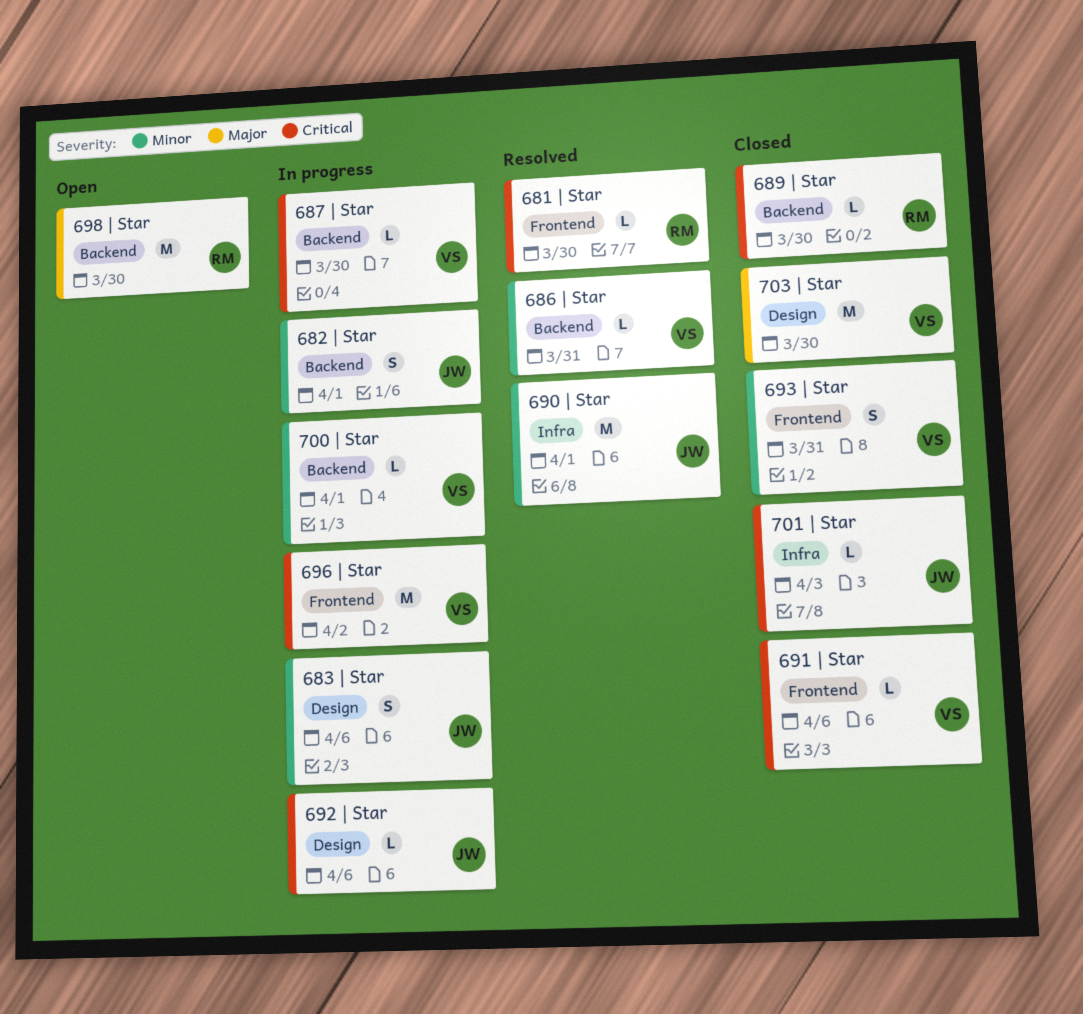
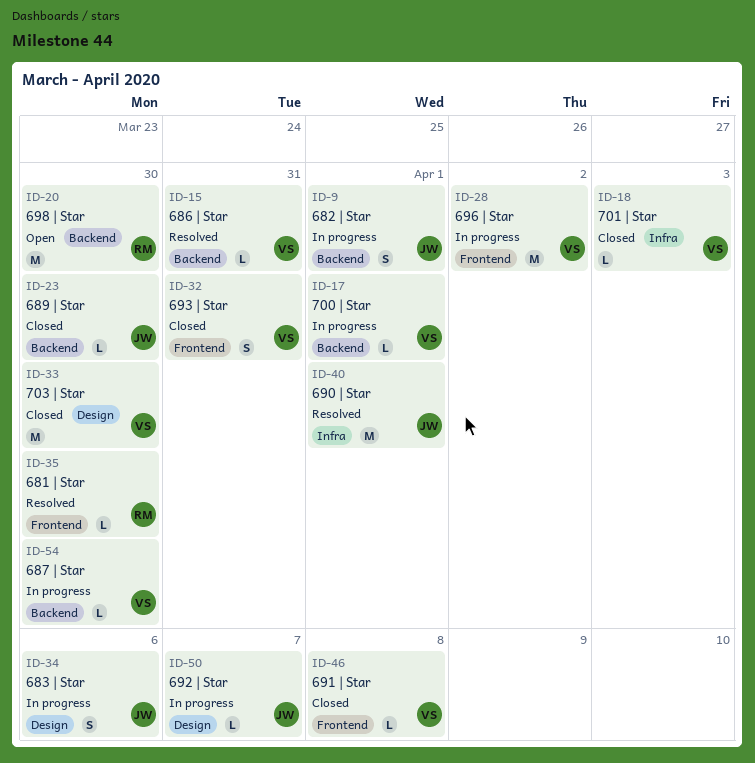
689 | Star, owner: RM -> JW
691 | Star, due: Apr 6 -> Apr 8
692 | Star, due: Apr 6 -> Apr 7
701 | Star, owner: JW -> VS

